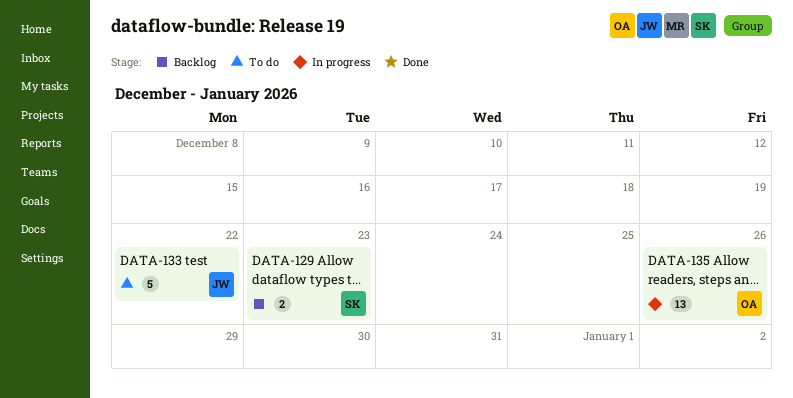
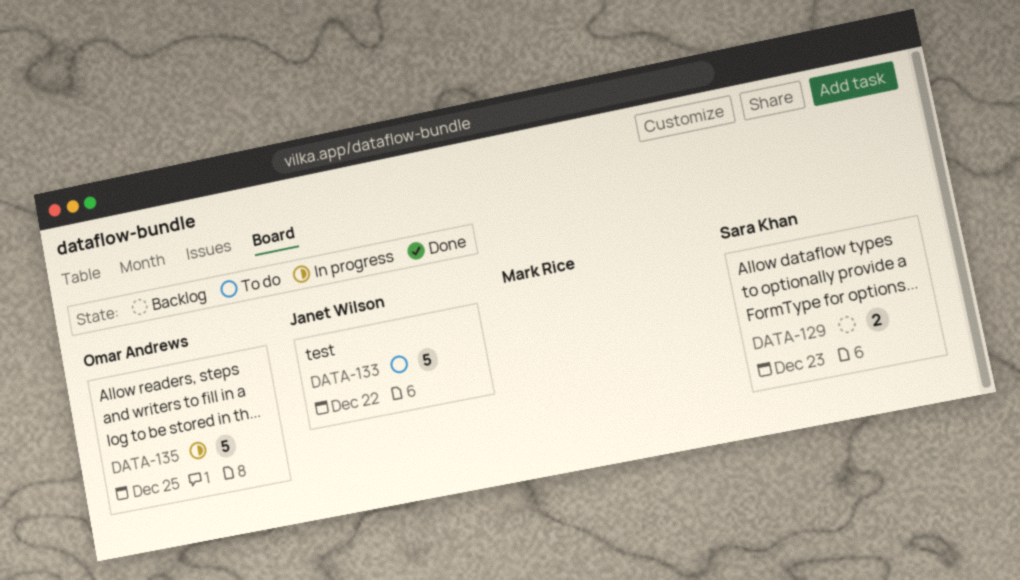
DATA-135, estimate: 13 -> 5
DATA-135, due: Dec 26 -> Dec 25

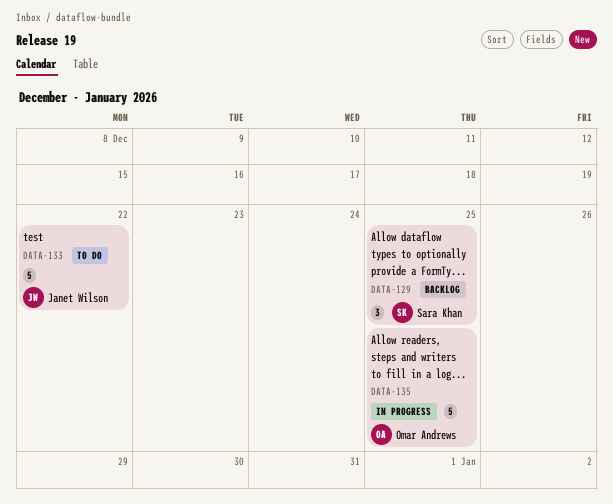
DATA-129, estimate: 2 -> 3
DATA-129, due: Dec 23 -> Dec 25

